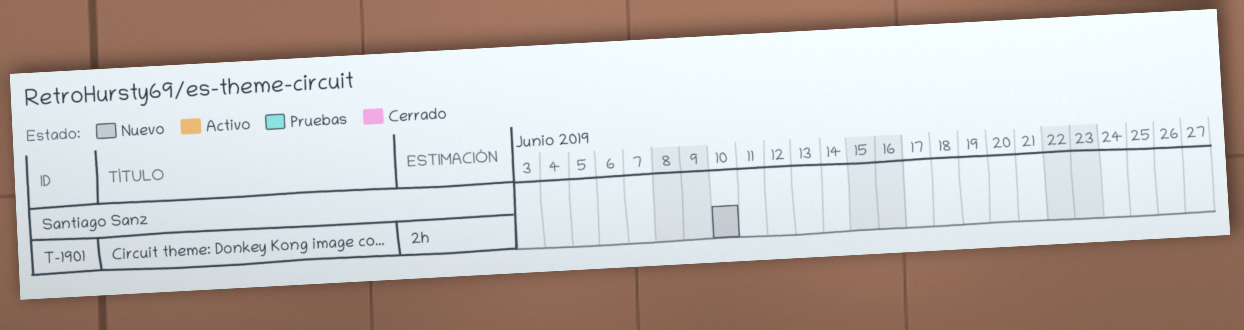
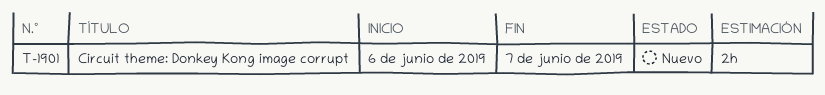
T-1901, start: Jun 10 -> Jun 6
T-1901, due: Jun 10 -> Jun 7

